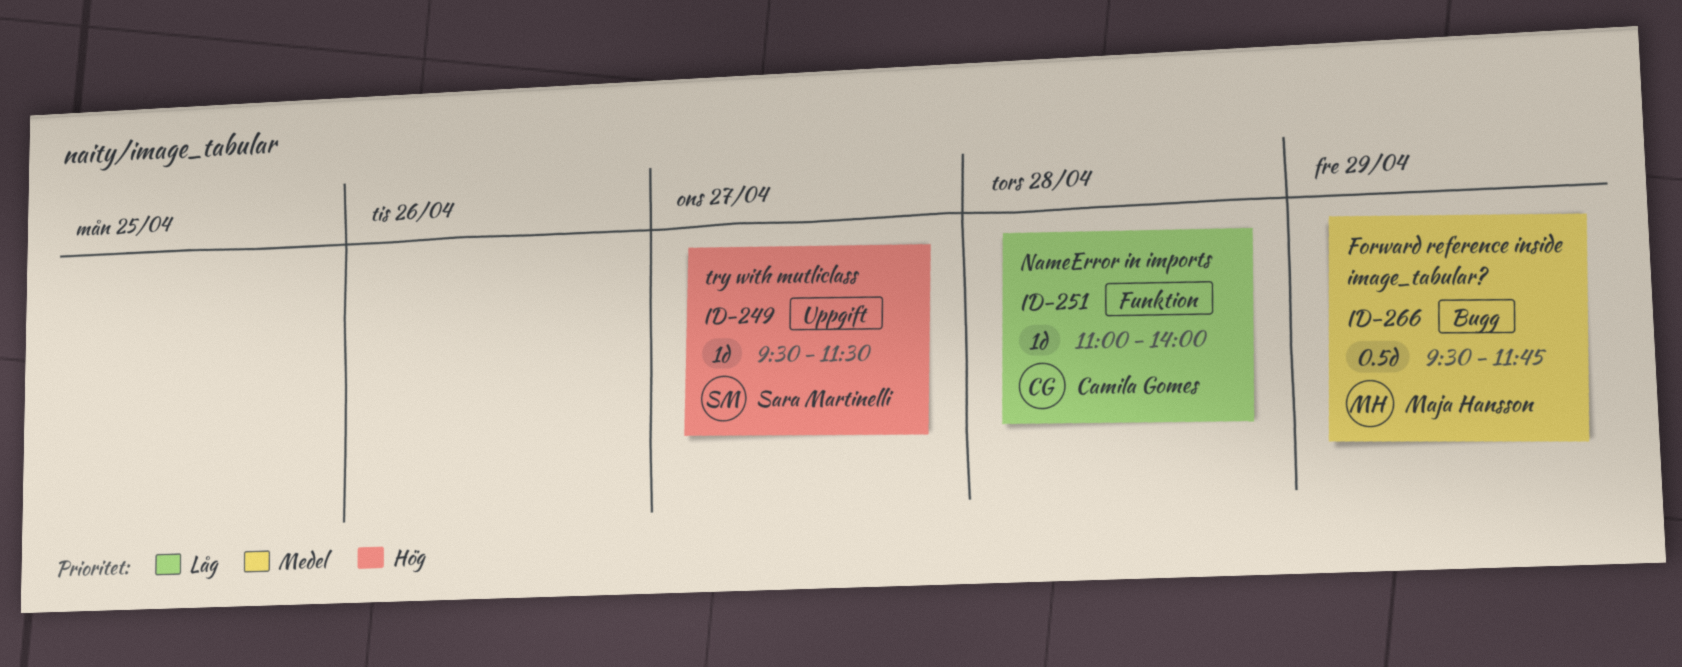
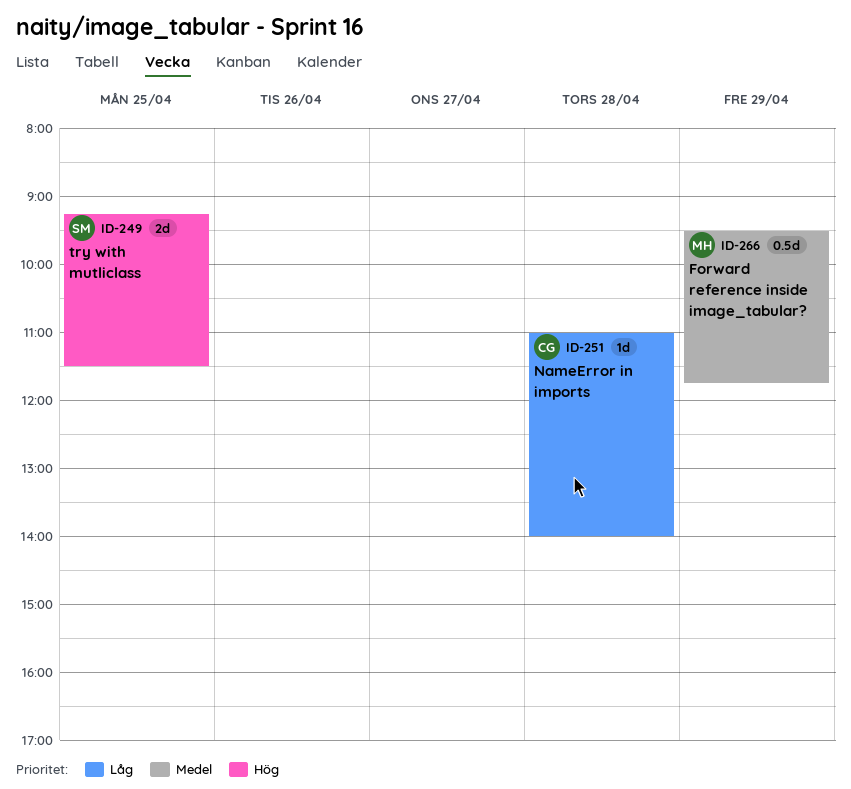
ID-249, estimate: 1d -> 2d
ID-249, day: Apr 27 -> Apr 25
ID-249, begins: 09:30 -> 09:15

